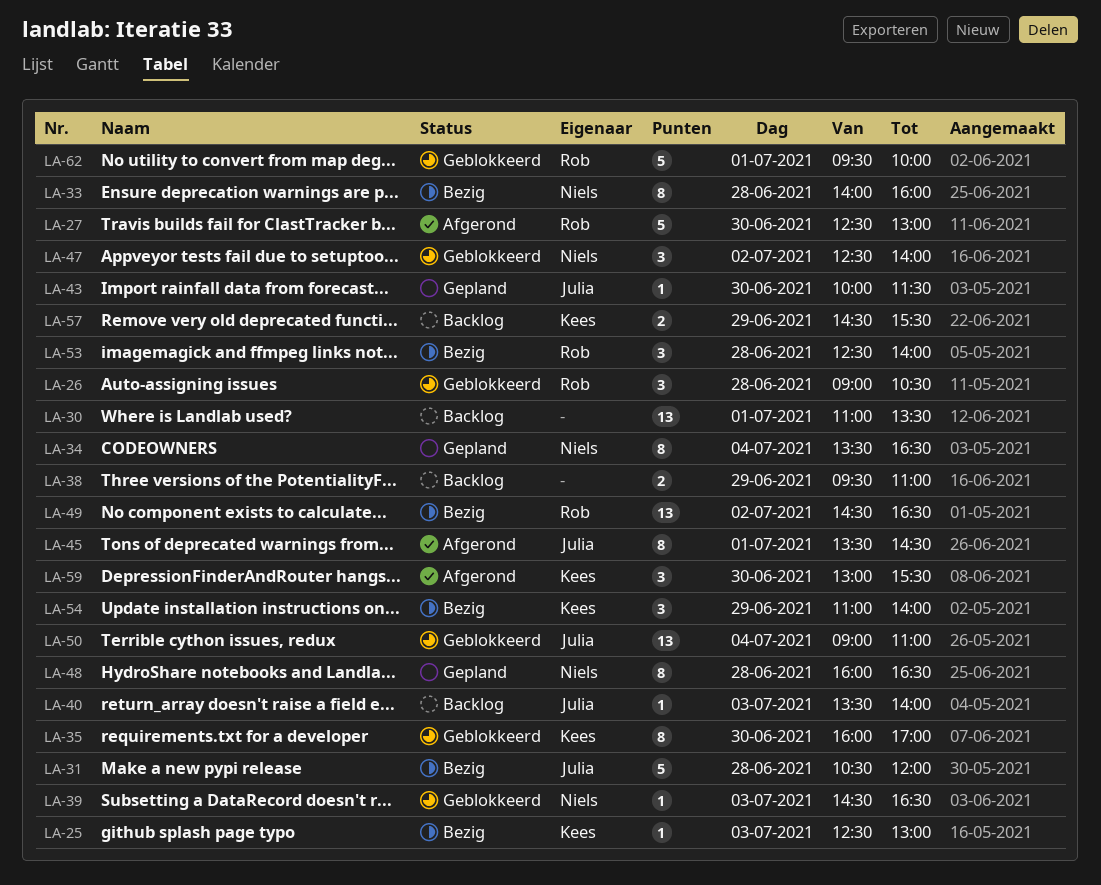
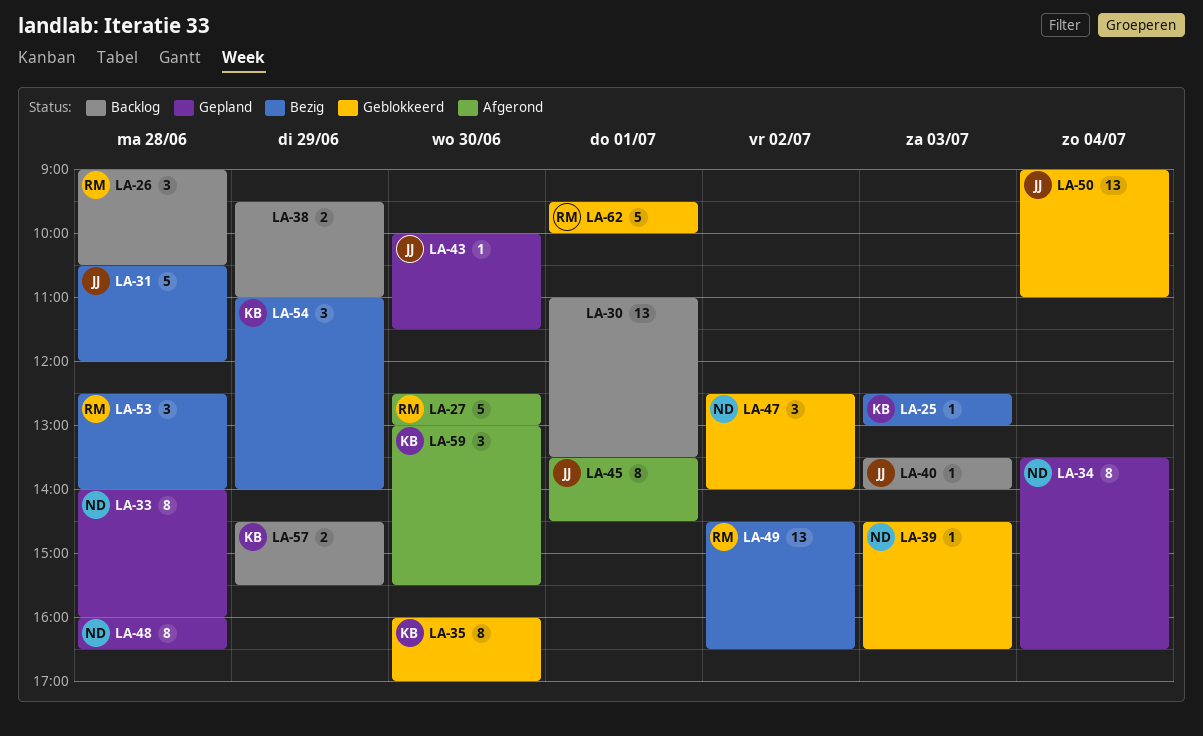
LA-26, status: Geblokkeerd -> Backlog
LA-33, status: Bezig -> Gepland

